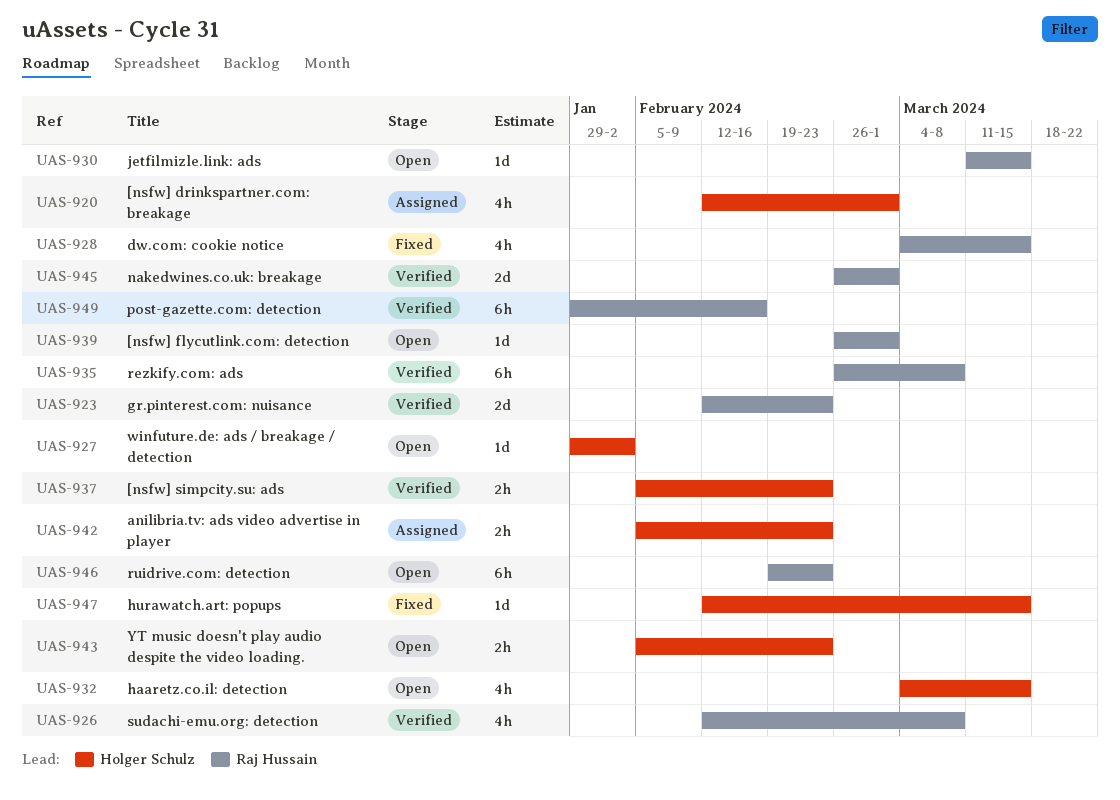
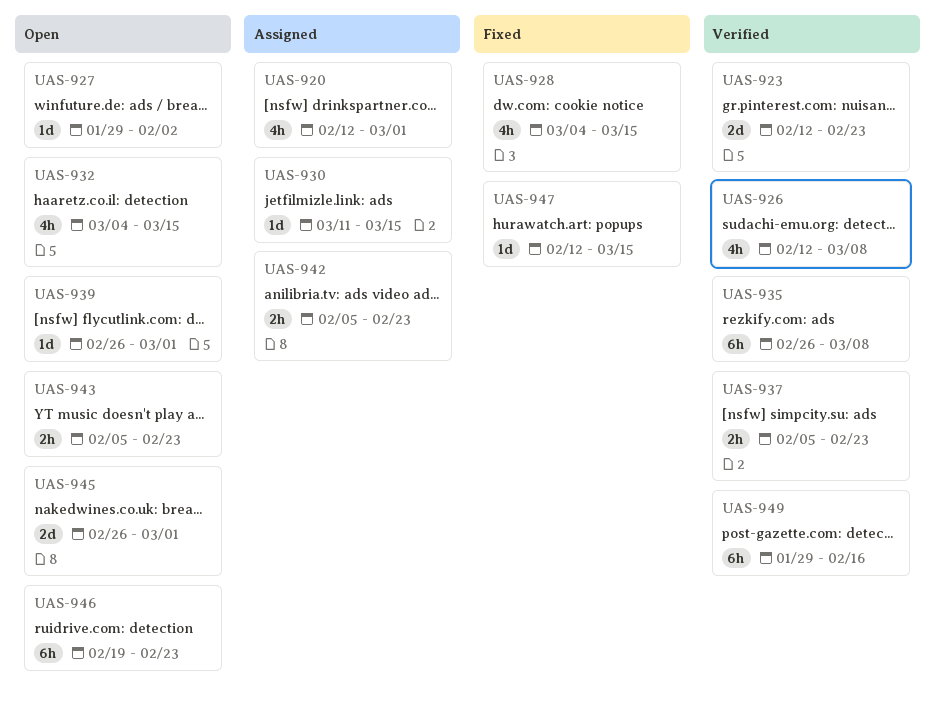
UAS-930, status: Open -> Assigned
UAS-945, status: Verified -> Open

